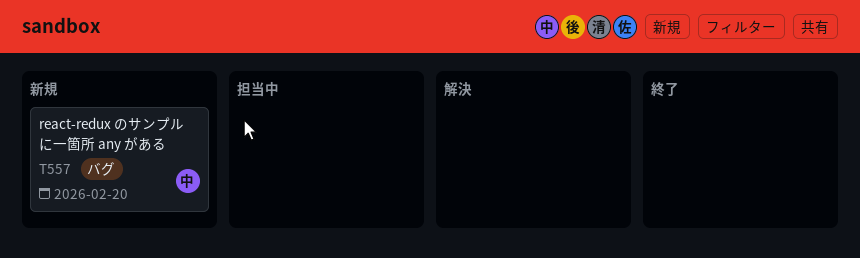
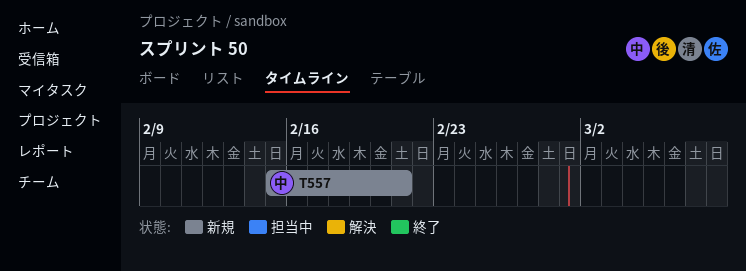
T557, due: Feb 20 -> Feb 21

